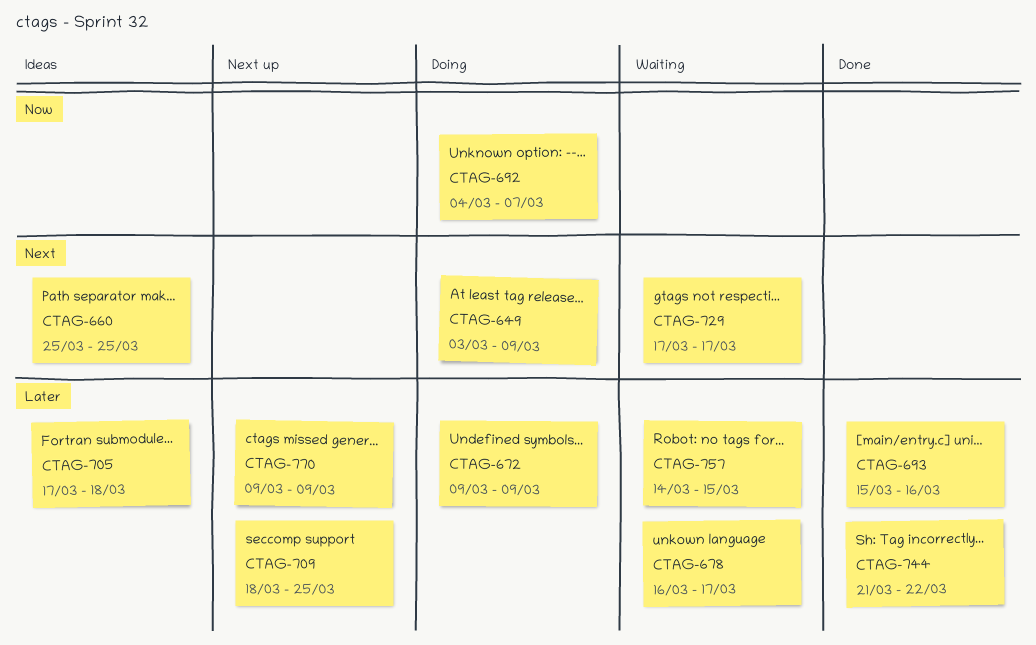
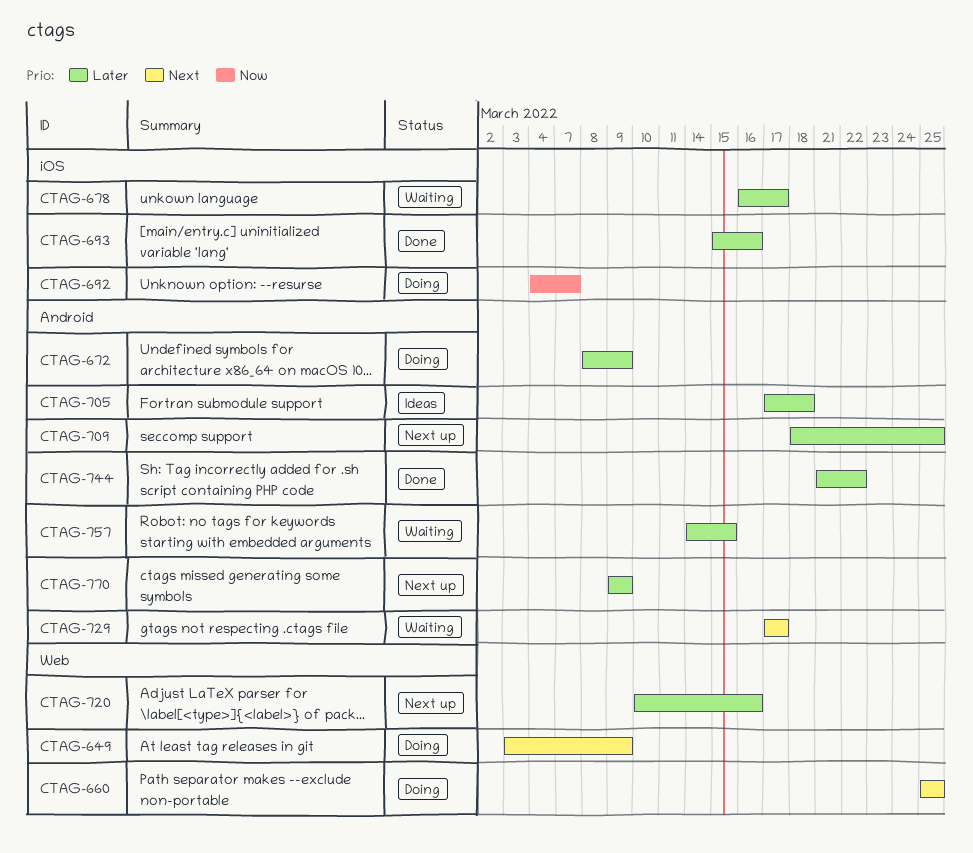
CTAG-660, status: Ideas -> Doing
CTAG-672, start: Mar 9 -> Mar 8
CTAG-720: none -> present

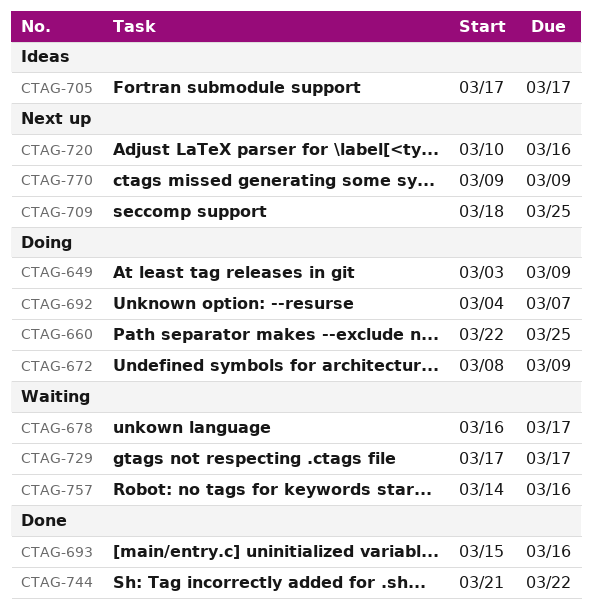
CTAG-660, start: Mar 25 -> Mar 22
CTAG-705, due: Mar 18 -> Mar 17
CTAG-757, due: Mar 15 -> Mar 16

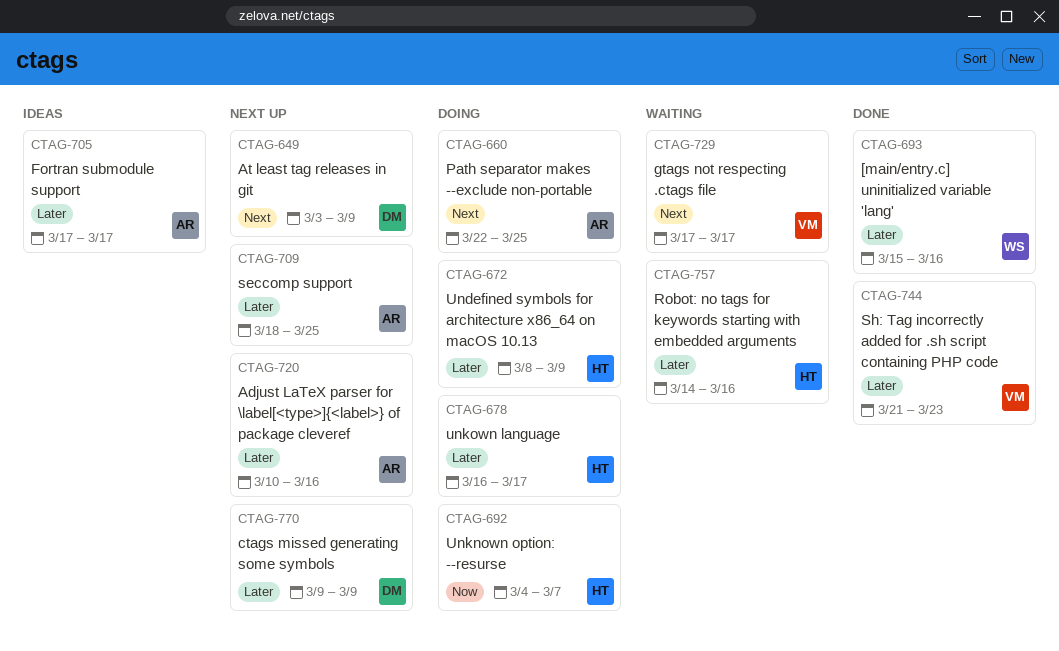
CTAG-649, status: Doing -> Next up
CTAG-678, status: Waiting -> Doing
CTAG-744, due: Mar 22 -> Mar 23

